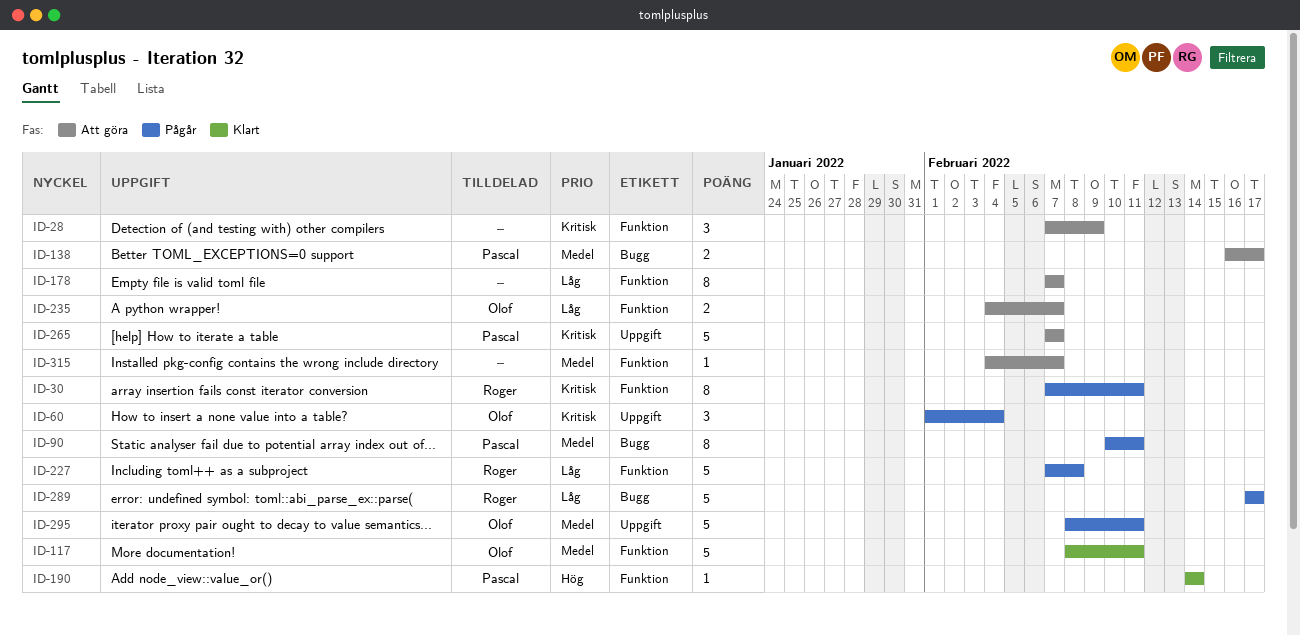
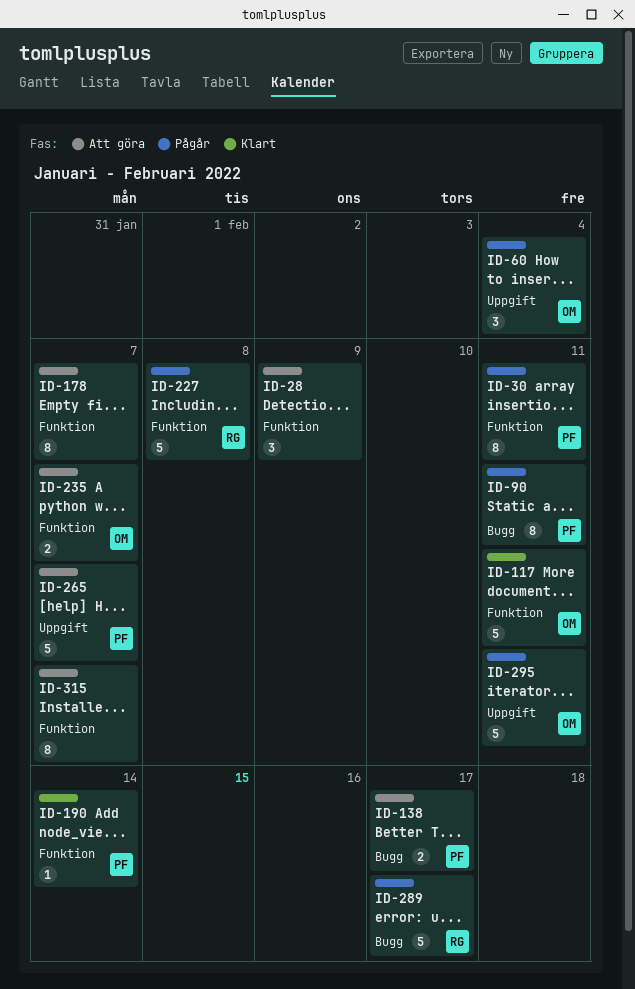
ID-30, owner: Roger -> Pascal
ID-315, estimate: 1 -> 8

